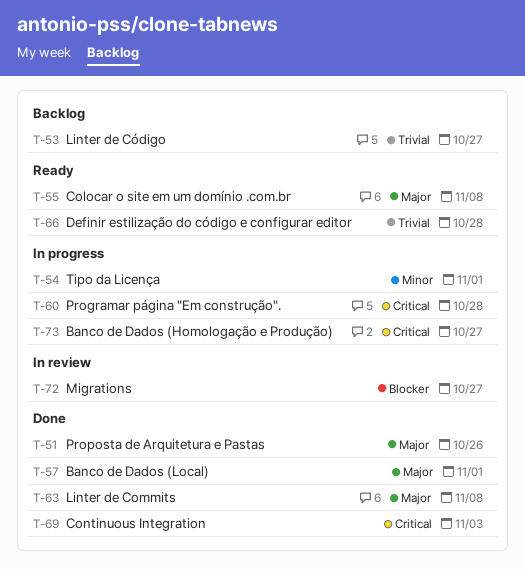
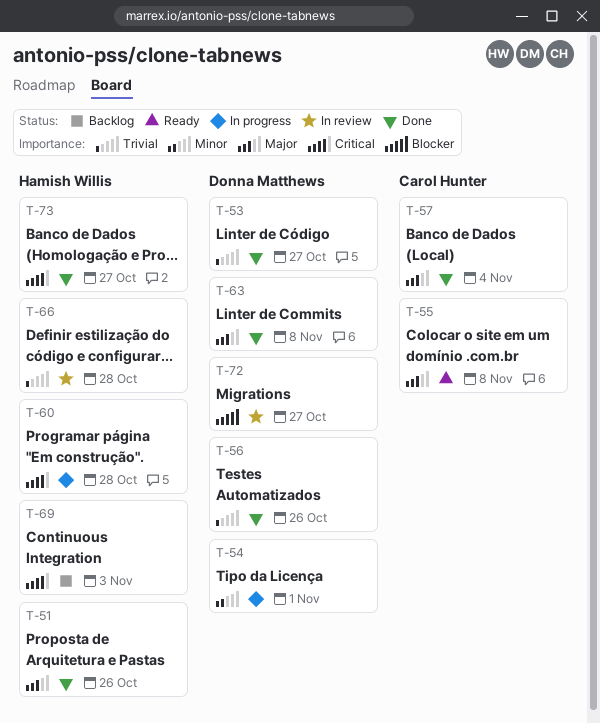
T-53, status: Backlog -> Done
T-56: none -> present
T-57, due: Nov 1 -> Nov 4
T-66, status: Ready -> In review
T-69, status: Done -> Backlog
T-73, status: In progress -> Done

